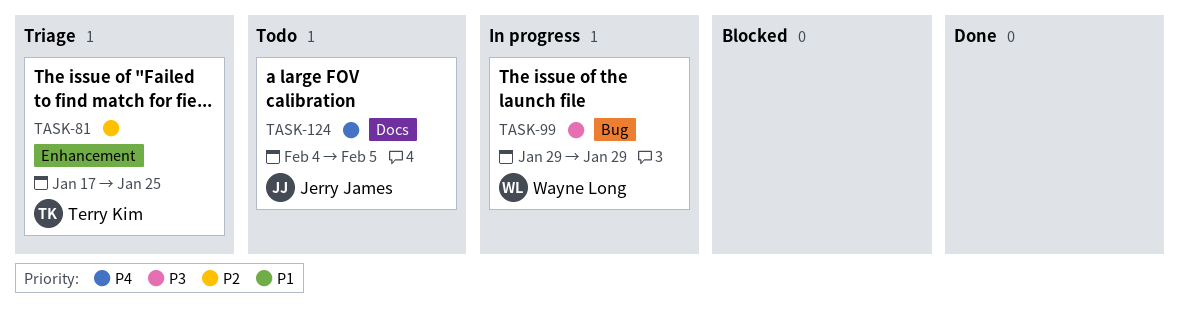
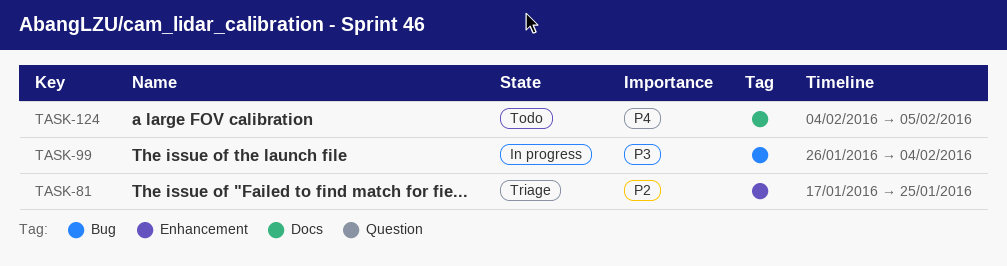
TASK-99, start: Jan 29 -> Jan 26
TASK-99, due: Jan 29 -> Feb 4

